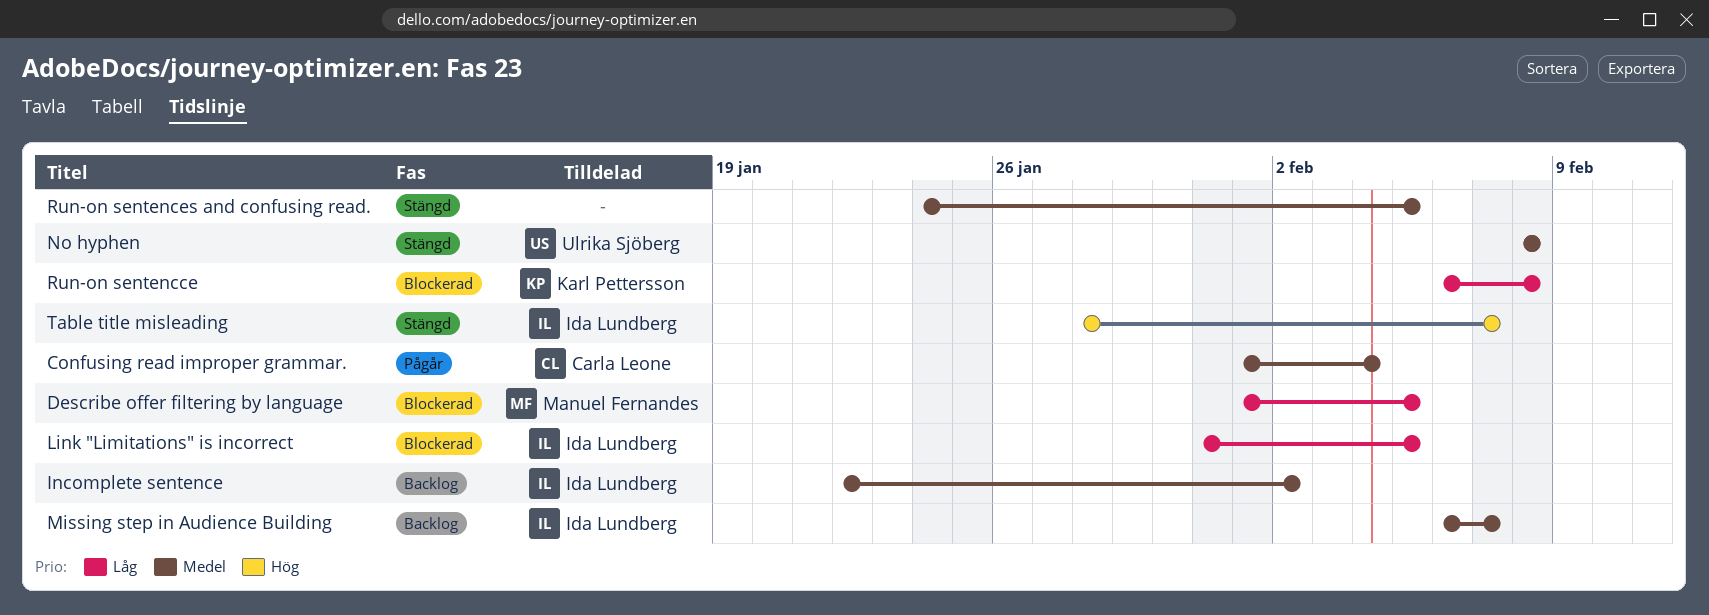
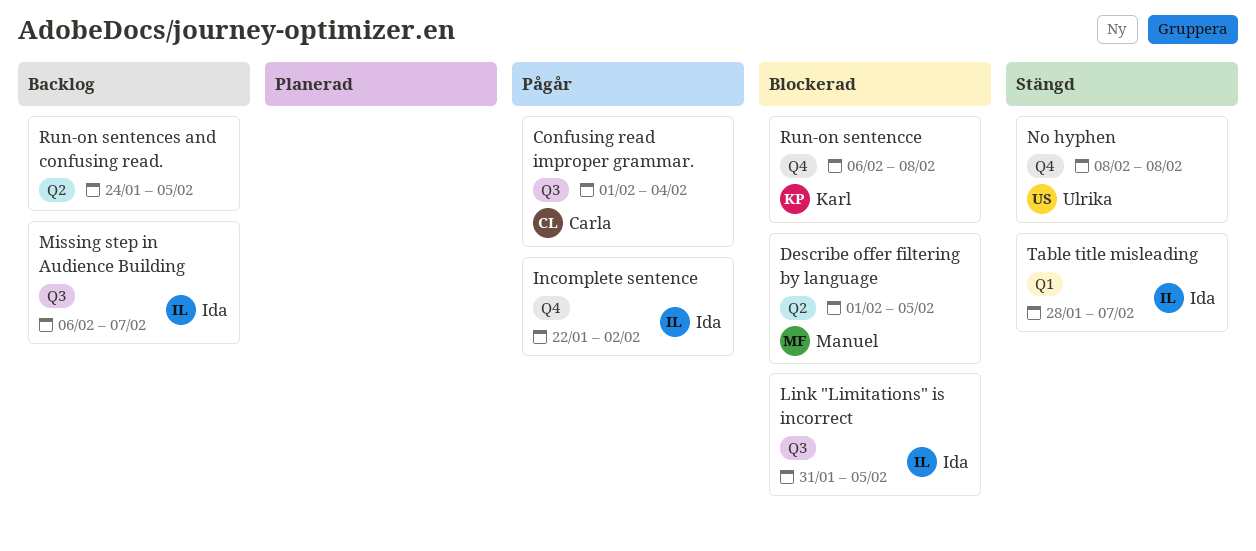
Incomplete sentence, status: Backlog -> Pågår
Run-on sentences and confusing read., status: Stängd -> Backlog

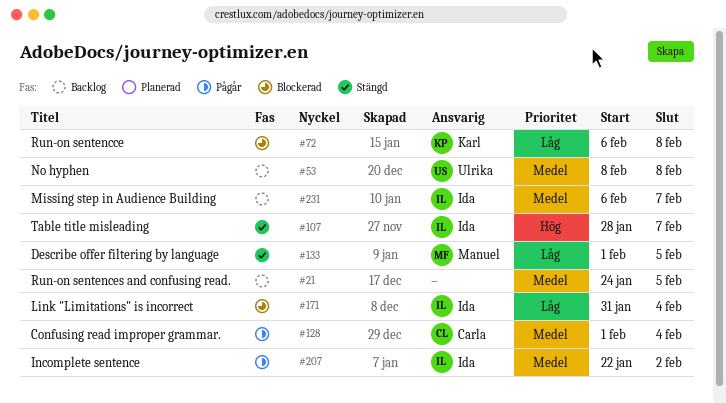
Describe offer filtering by language, status: Blockerad -> Stängd
Link "Limitations" is incorrect, due: Feb 5 -> Feb 4
No hyphen, status: Stängd -> Backlog

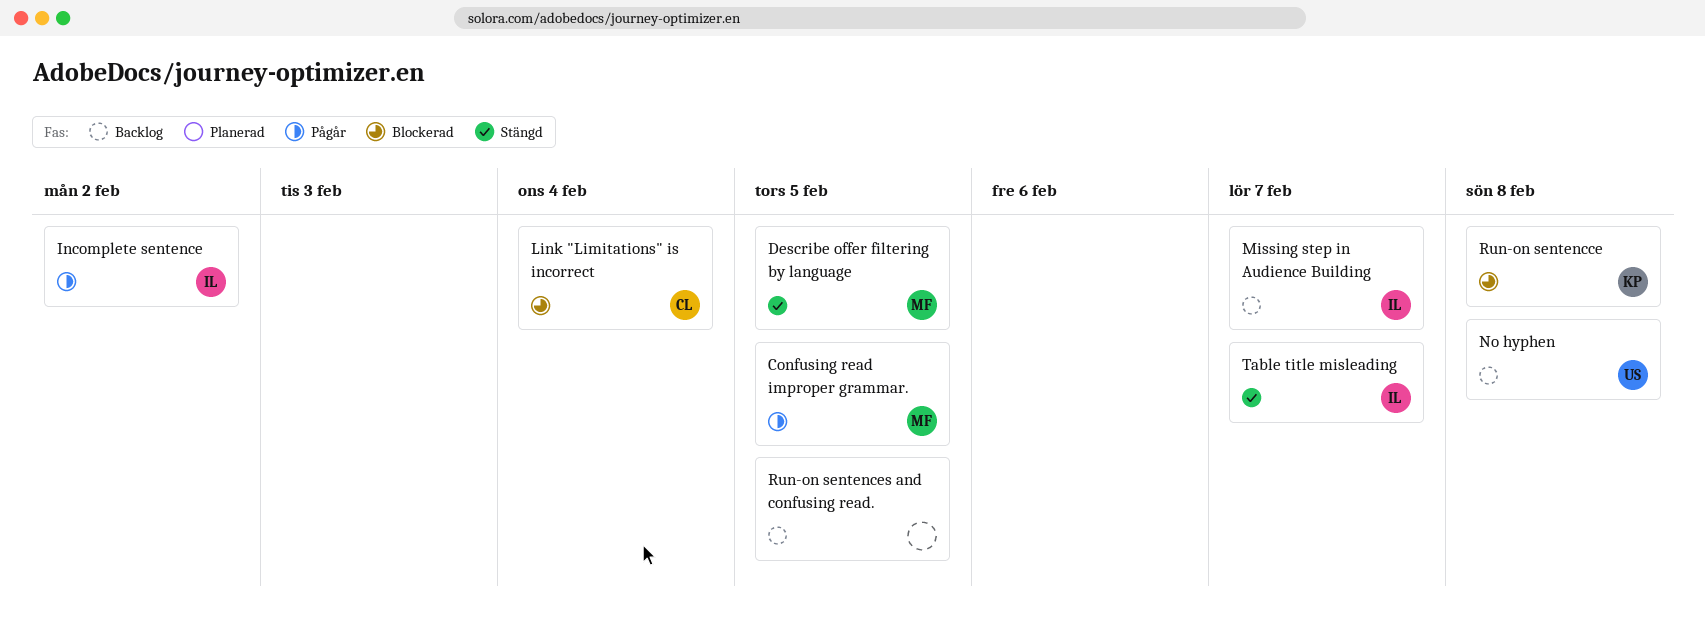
Confusing read improper grammar., owner: Carla -> Manuel
Confusing read improper grammar., due: Feb 4 -> Feb 5
Link "Limitations" is incorrect, owner: Ida -> Carla

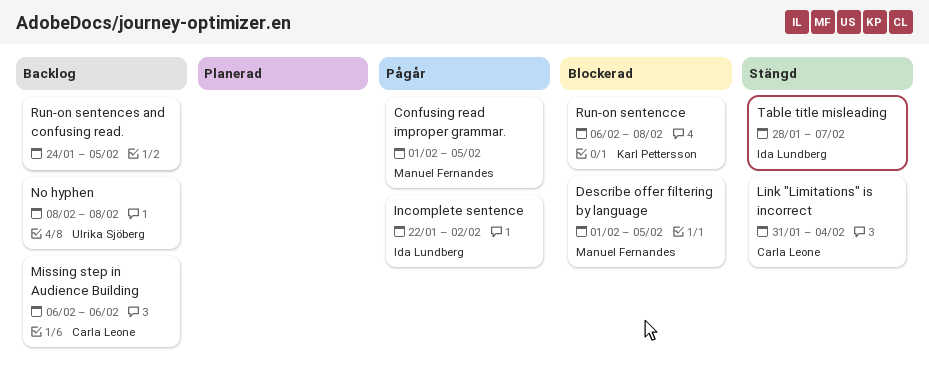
Describe offer filtering by language, status: Stängd -> Blockerad
Link "Limitations" is incorrect, status: Blockerad -> Stängd
Missing step in Audience Building, owner: Ida Lundberg -> Carla Leone
Missing step in Audience Building, due: Feb 7 -> Feb 6

